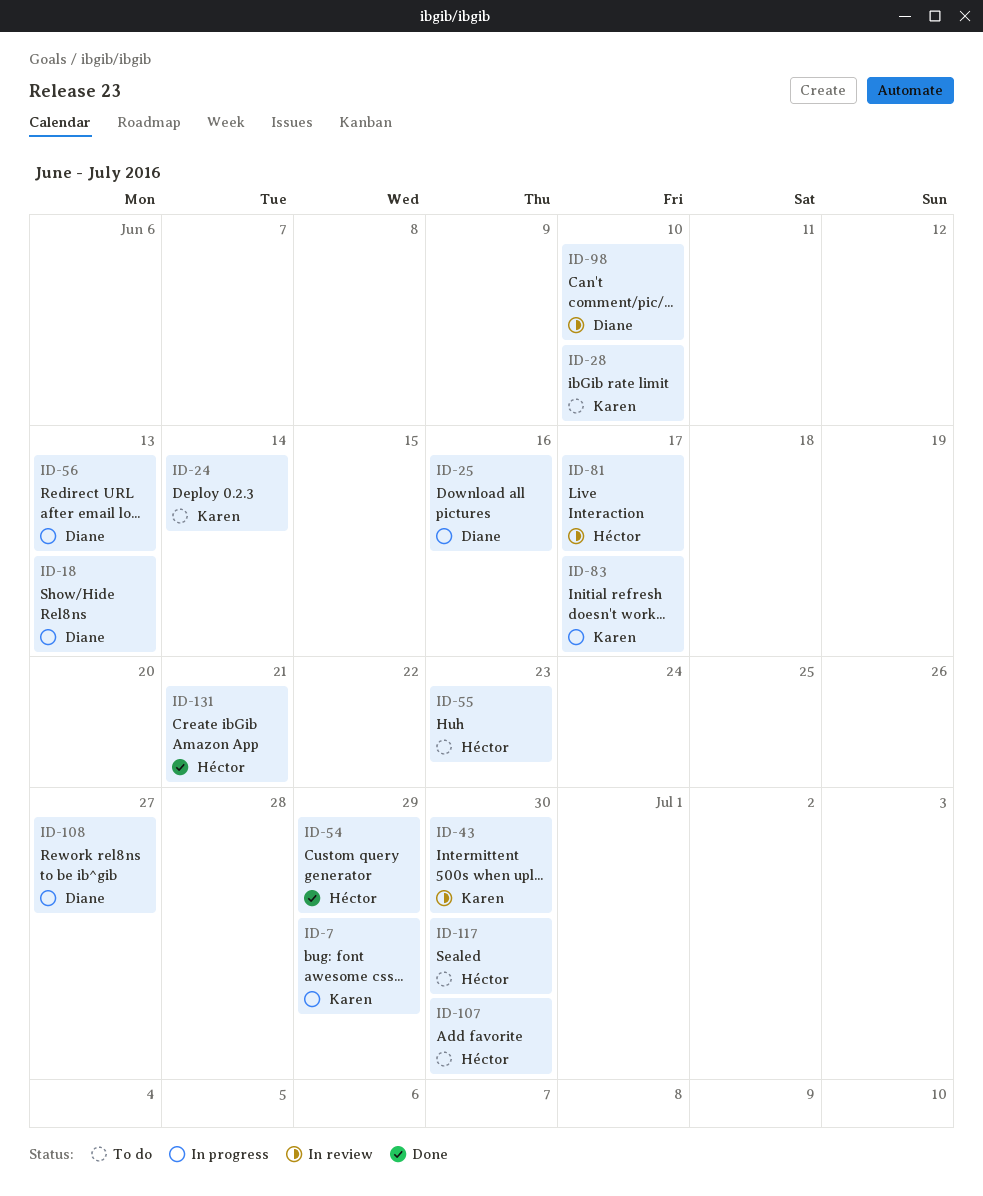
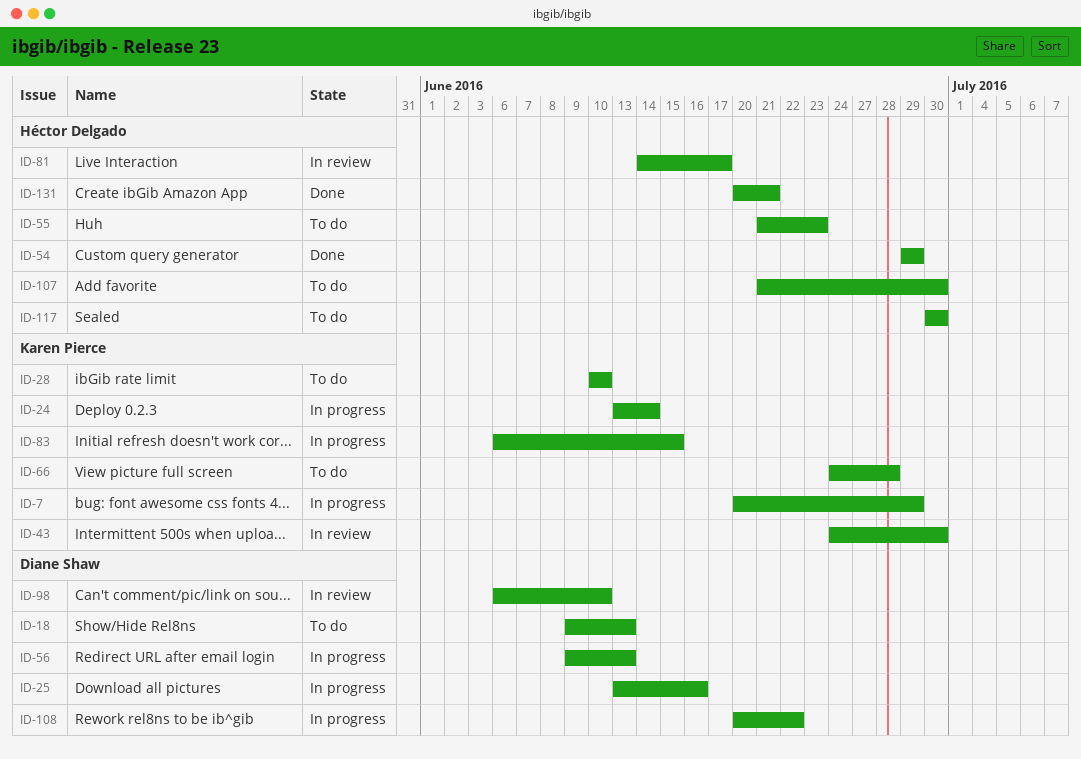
ID-18, status: In progress -> To do
ID-24, status: To do -> In progress
ID-66: none -> present
ID-83, due: Jun 17 -> Jun 15
ID-108, due: Jun 27 -> Jun 22

